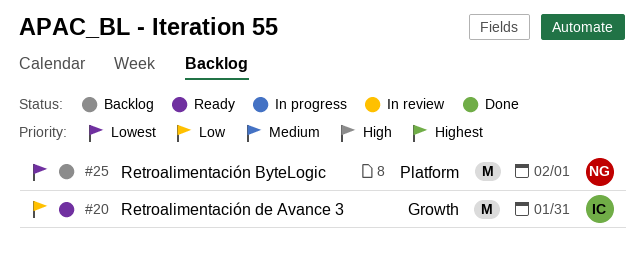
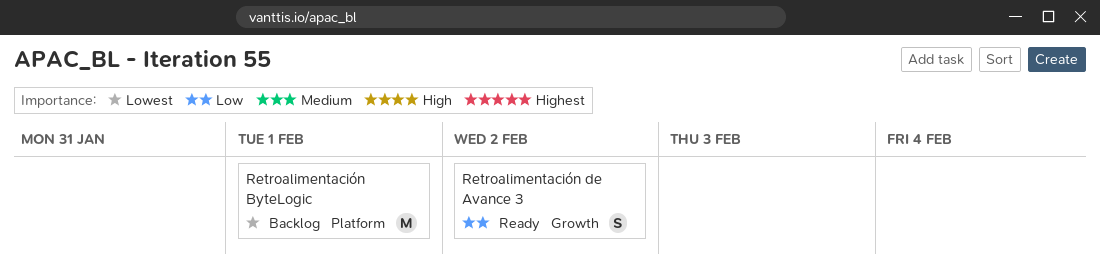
Retroalimentación de Avance 3, estimate: M -> S
Retroalimentación de Avance 3, due: Jan 31 -> Feb 2

